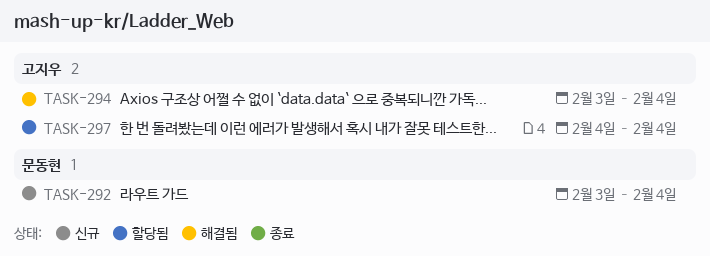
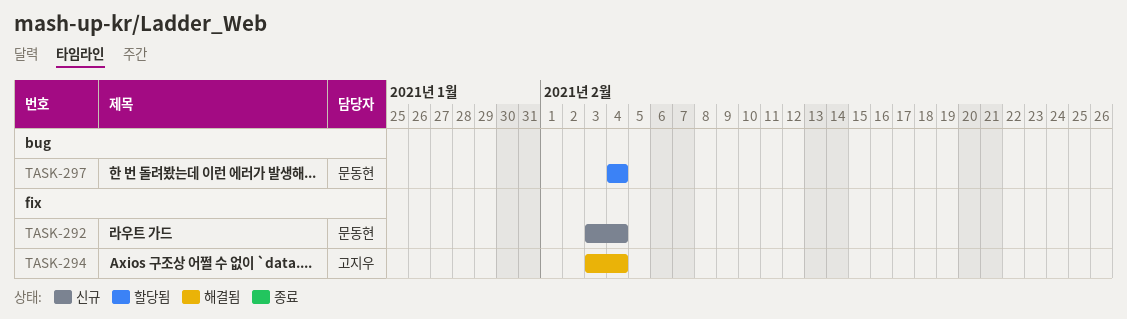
TASK-297, owner: 고지우 -> 문동현

